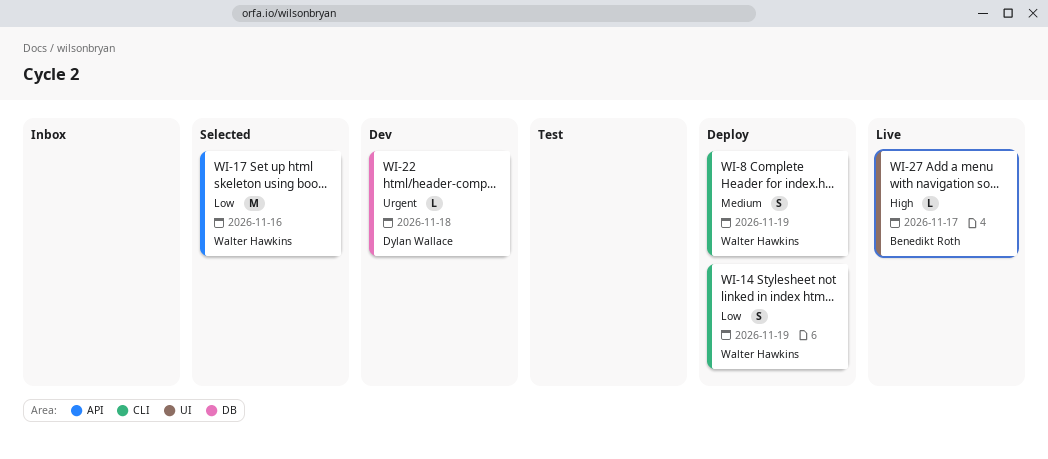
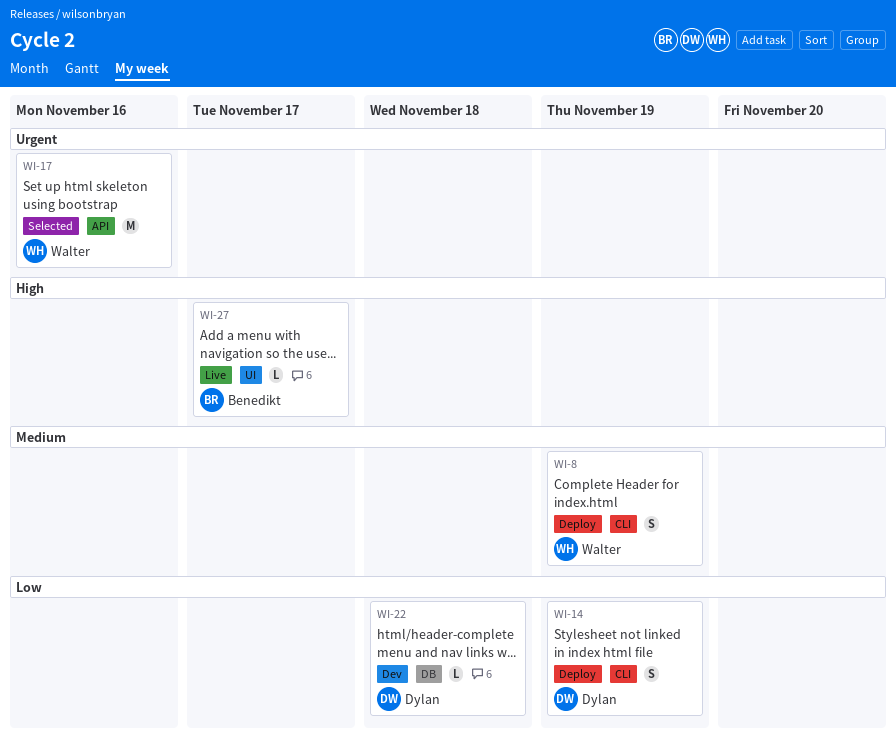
WI-14, owner: Walter Hawkins -> Dylan Wallace
WI-17, priority: Low -> Urgent
WI-22, priority: Urgent -> Low

